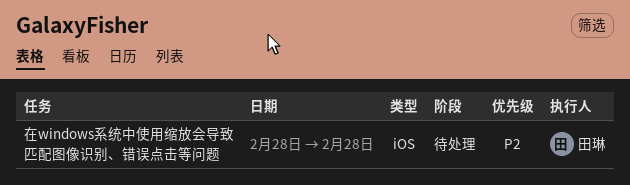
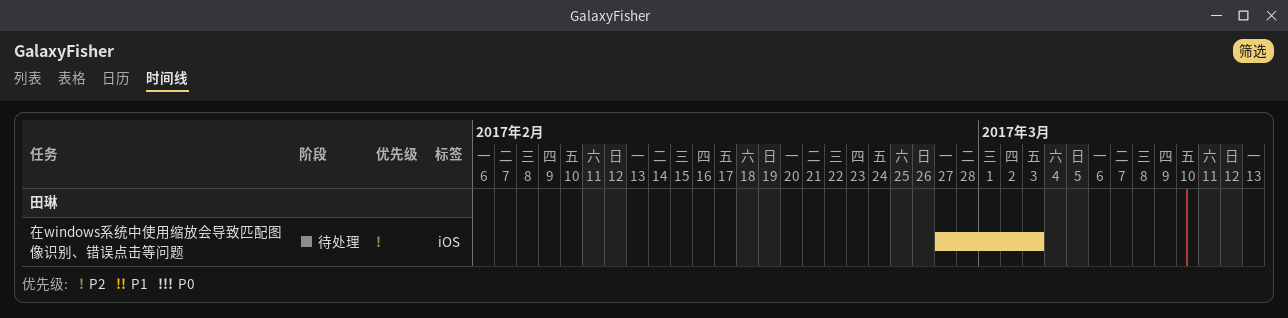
在windows系统中使用缩放会导致匹配图像识别、错误点击等问题, start: Feb 28 -> Feb 27
在windows系统中使用缩放会导致匹配图像识别、错误点击等问题, due: Feb 28 -> Mar 3

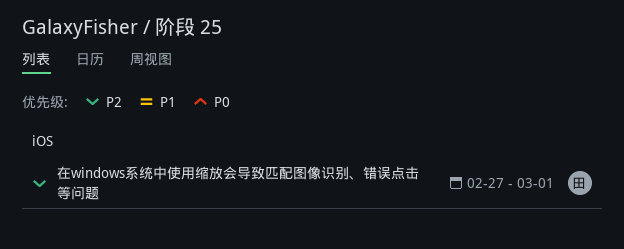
在windows系统中使用缩放会导致匹配图像识别、错误点击等问题, due: Mar 3 -> Mar 1

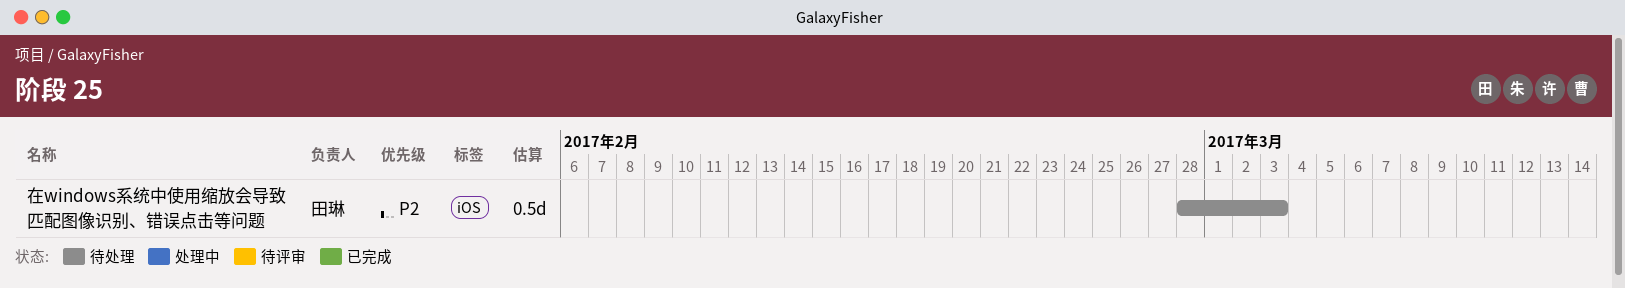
在windows系统中使用缩放会导致匹配图像识别、错误点击等问题, start: Feb 27 -> Feb 28
在windows系统中使用缩放会导致匹配图像识别、错误点击等问题, due: Mar 1 -> Mar 3

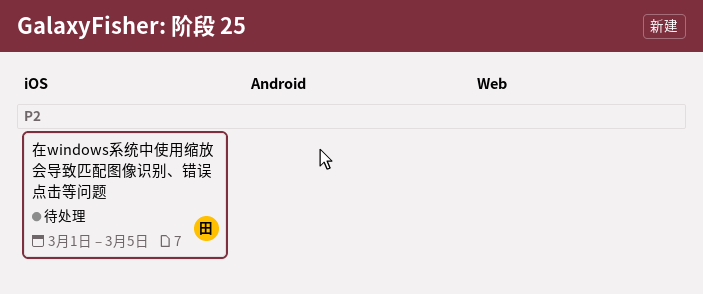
在windows系统中使用缩放会导致匹配图像识别、错误点击等问题, start: Feb 28 -> Mar 1
在windows系统中使用缩放会导致匹配图像识别、错误点击等问题, due: Mar 3 -> Mar 5

